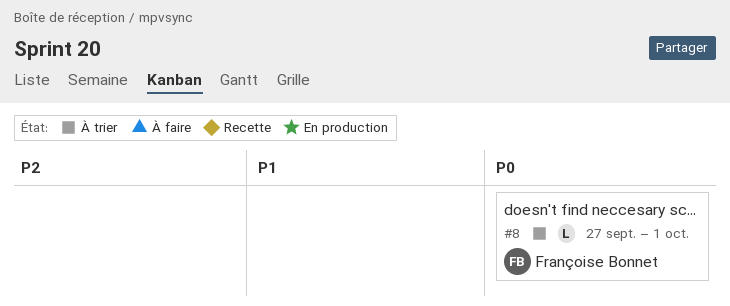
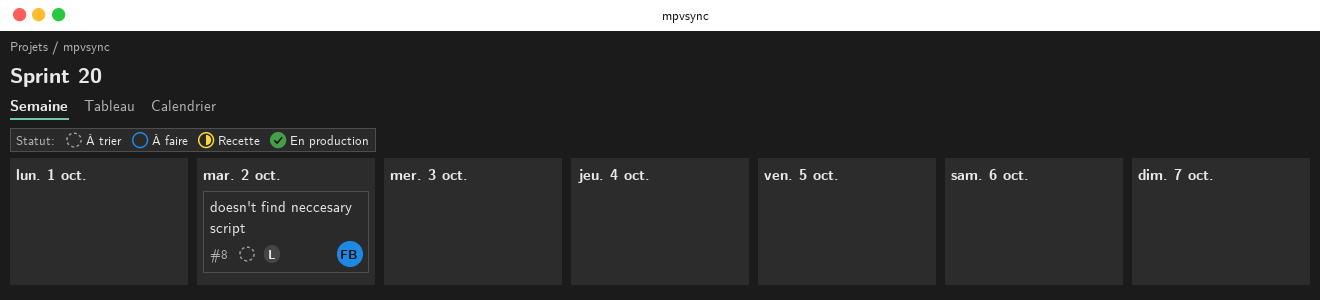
#8, due: Oct 1 -> Oct 2

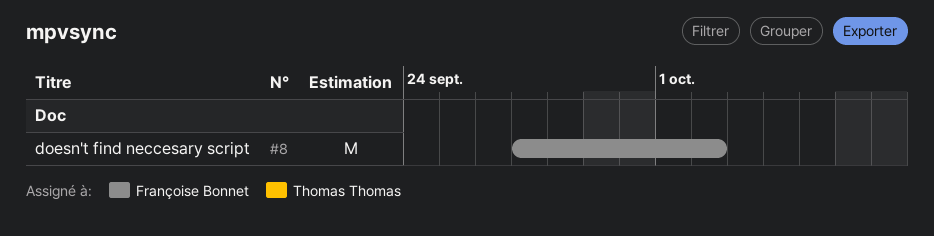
#8, estimate: L -> M

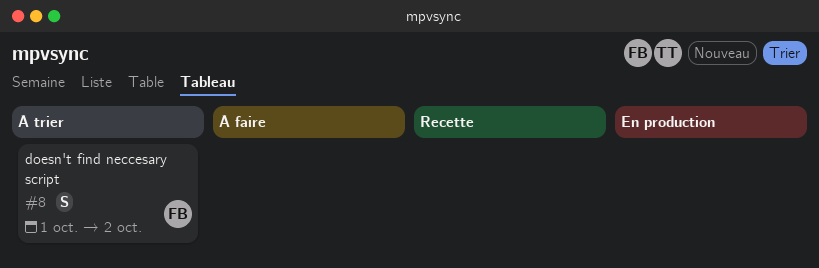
#8, estimate: M -> S
#8, start: Sep 27 -> Oct 1

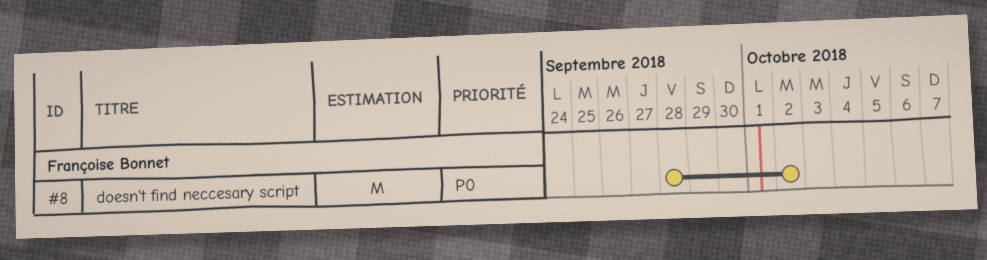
#8, estimate: S -> M
#8, start: Oct 1 -> Sep 28

